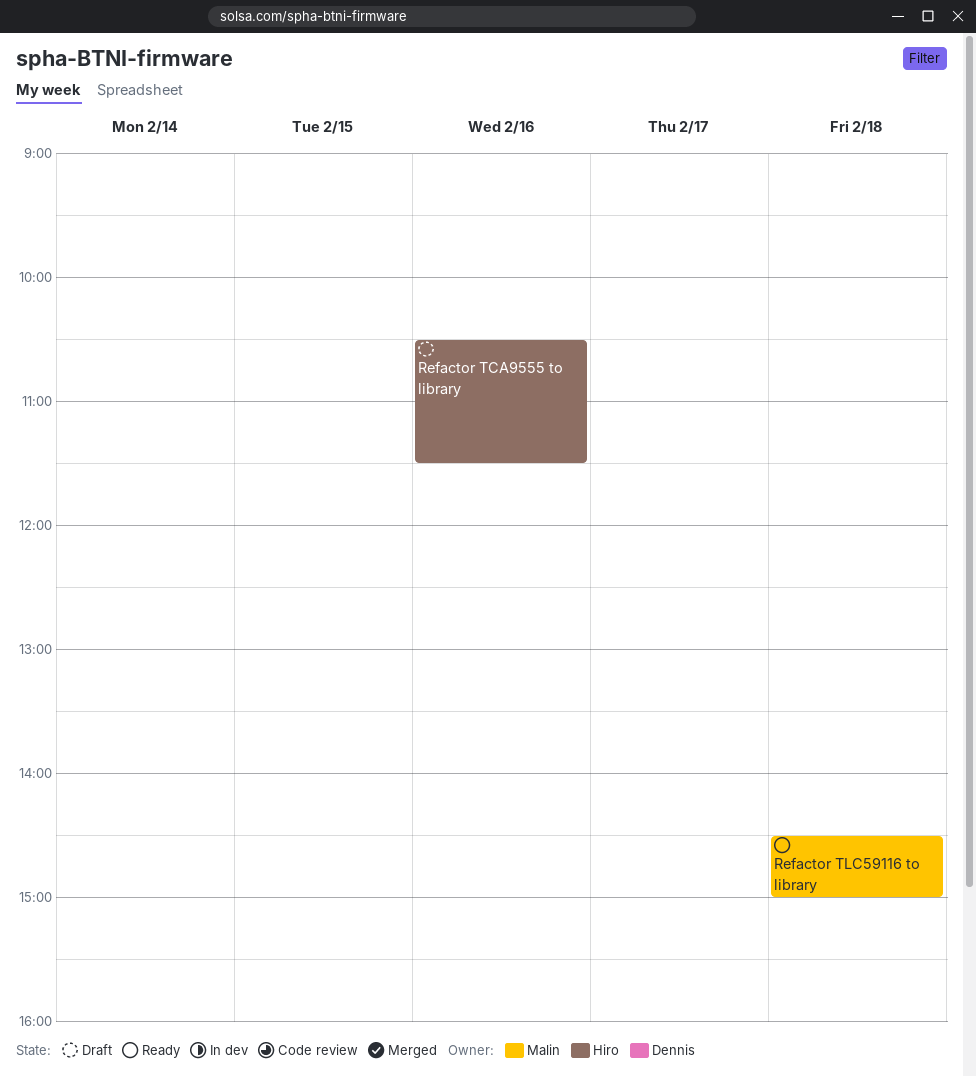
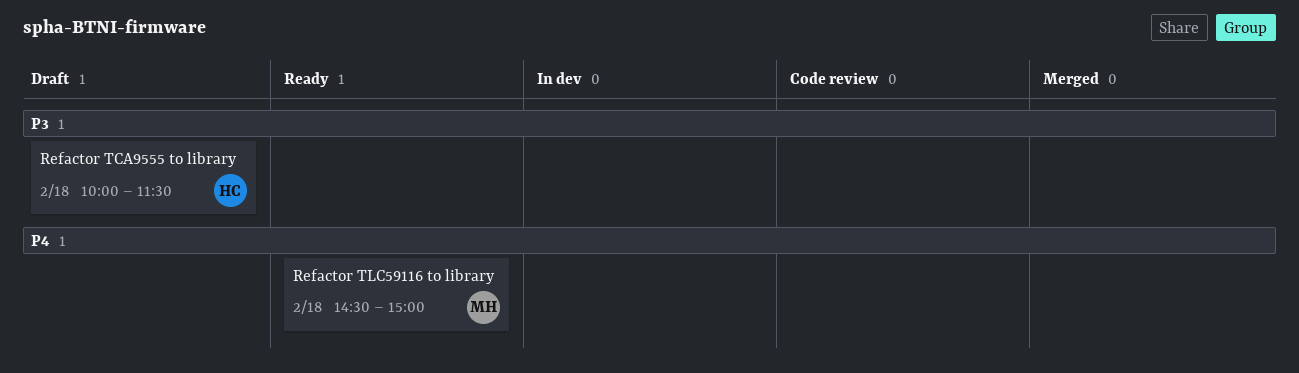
Refactor TCA9555 to library, day: Feb 16 -> Feb 18
Refactor TCA9555 to library, begins: 10:30 -> 10:00

